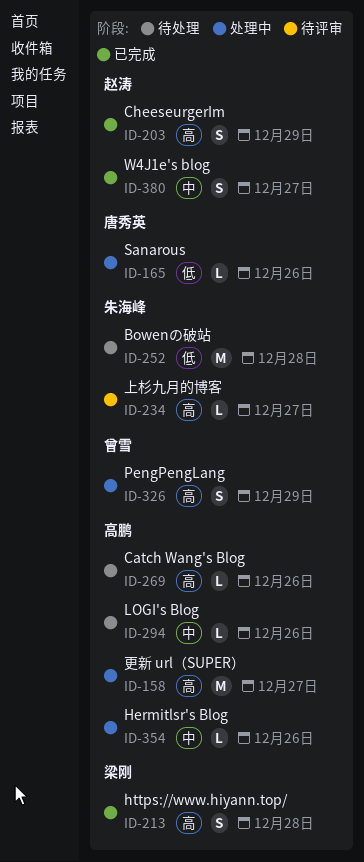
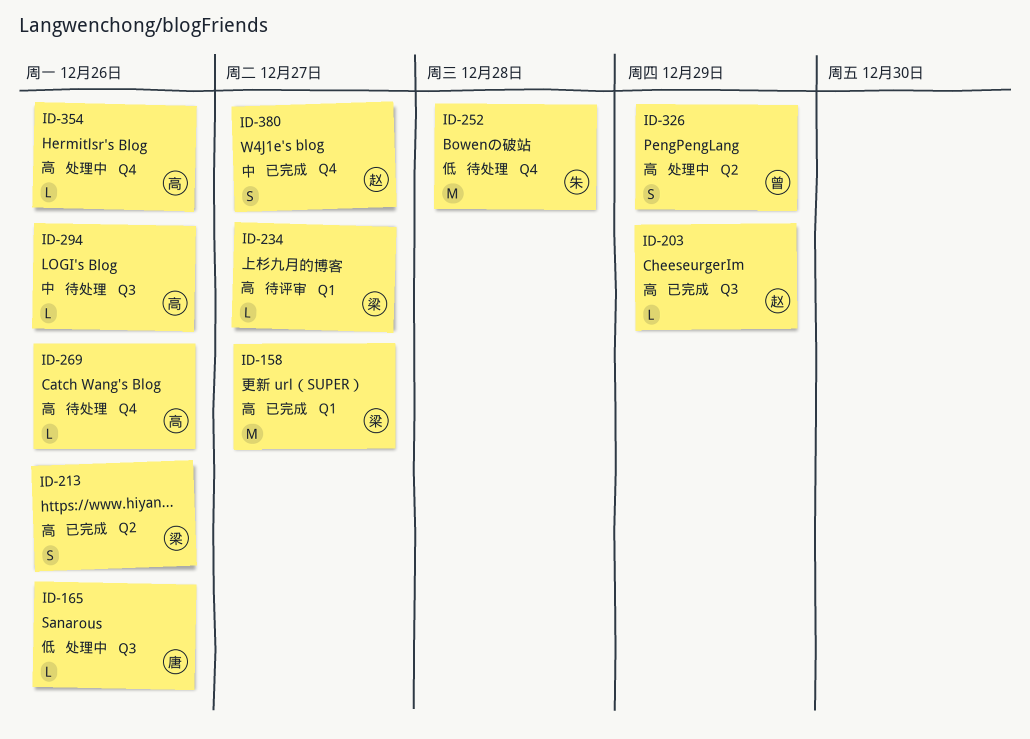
ID-158, status: 处理中 -> 已完成
ID-158, owner: 高鹏 -> 梁刚
ID-203, estimate: S -> L
ID-213, due: Dec 28 -> Dec 26
ID-234, owner: 朱海峰 -> 梁刚
ID-354, priority: 中 -> 高

